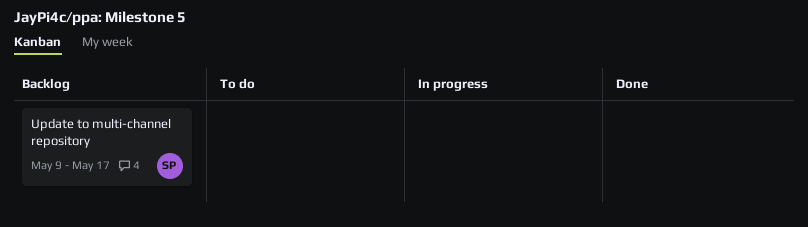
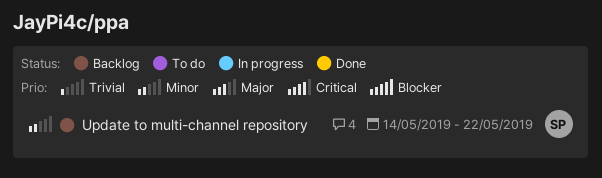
Update to multi-channel repository, start: May 9 -> May 14
Update to multi-channel repository, due: May 17 -> May 22

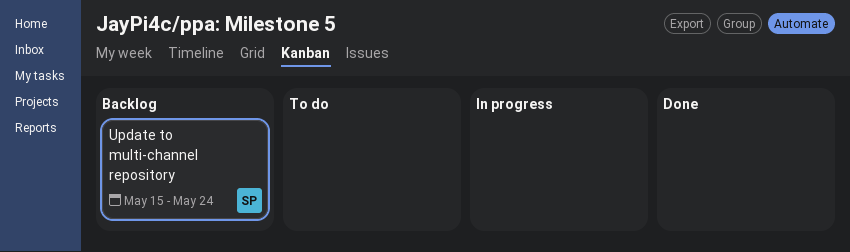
Update to multi-channel repository, start: May 14 -> May 15
Update to multi-channel repository, due: May 22 -> May 24

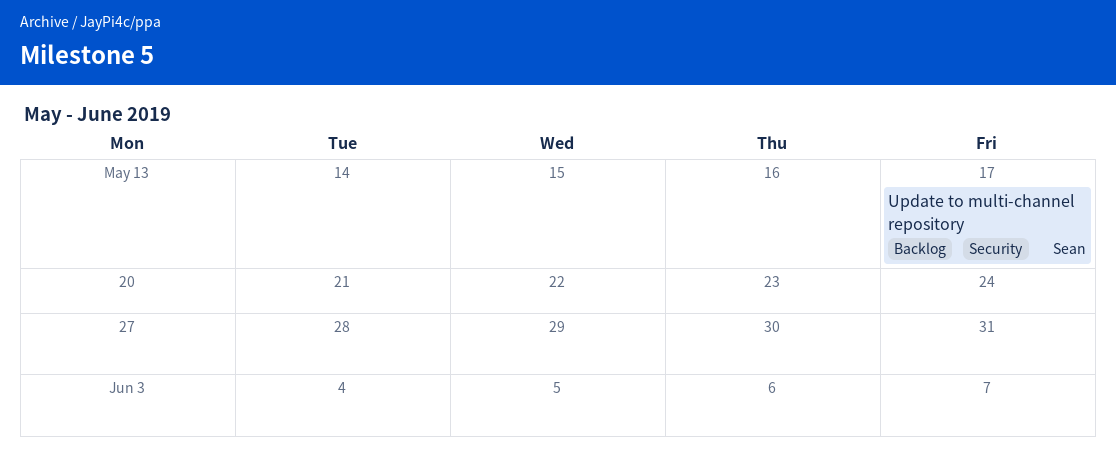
Update to multi-channel repository, due: May 24 -> May 17

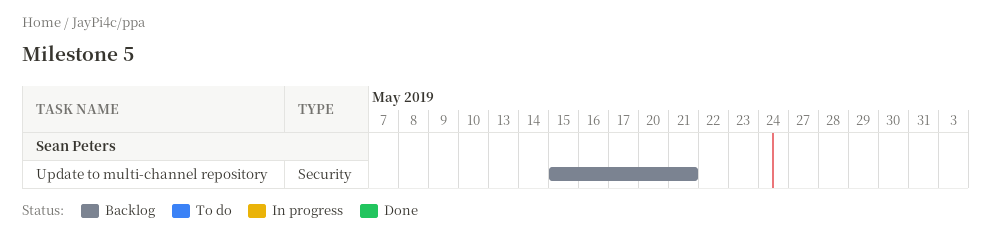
Update to multi-channel repository, due: May 17 -> May 21

